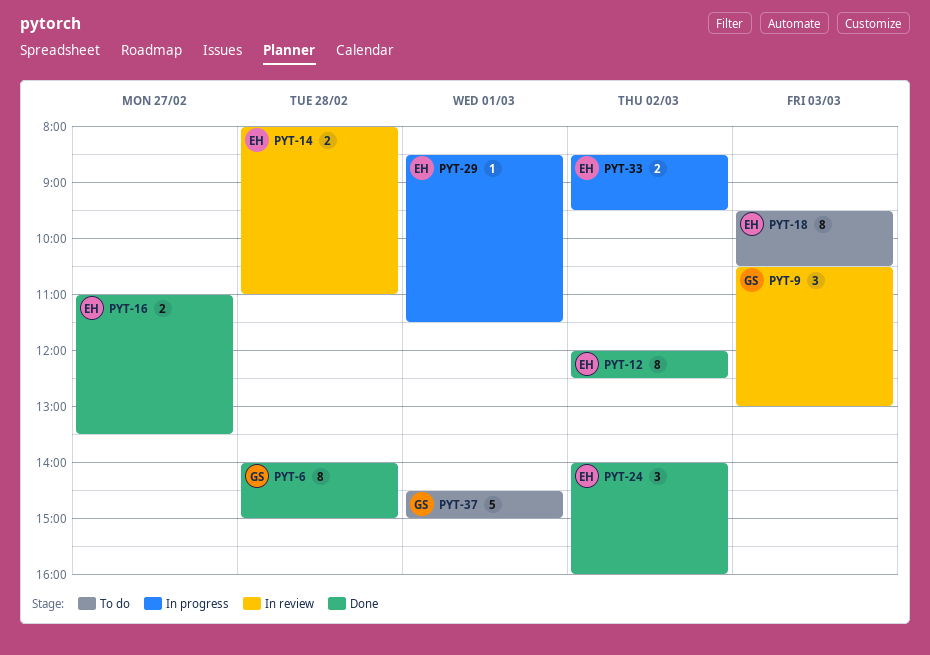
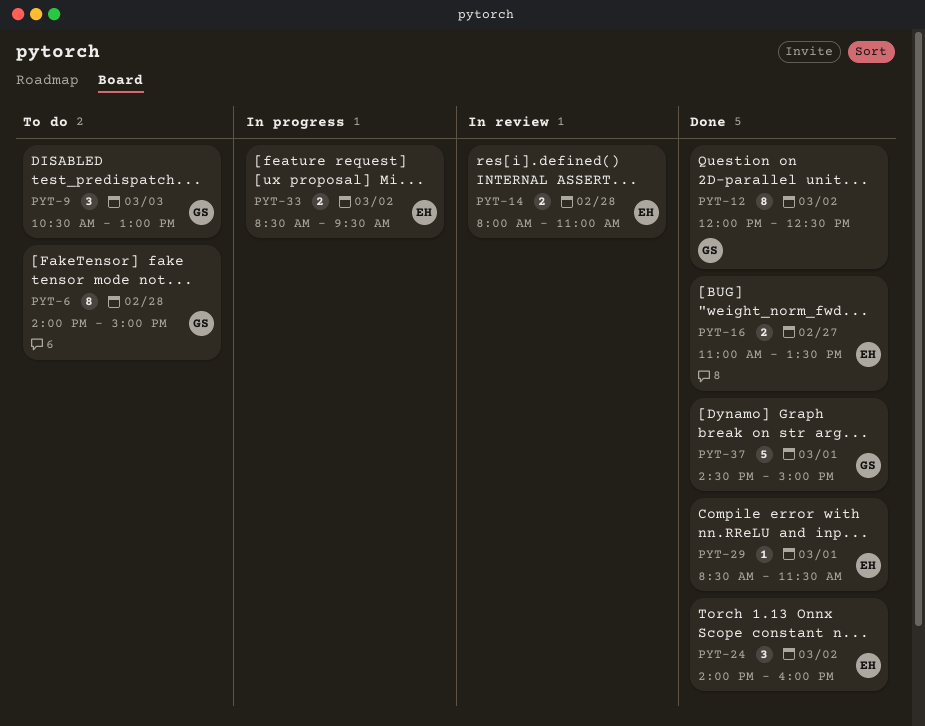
PYT-6, status: Done -> To do
PYT-9, status: In review -> To do
PYT-12, owner: EH -> GS
PYT-18: present -> none
PYT-29, status: In progress -> Done
PYT-37, status: To do -> Done

